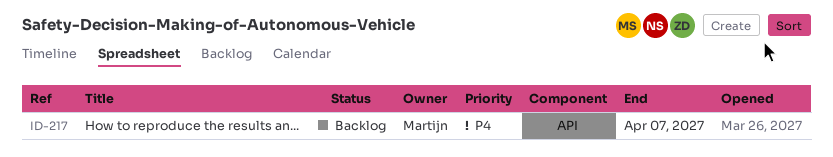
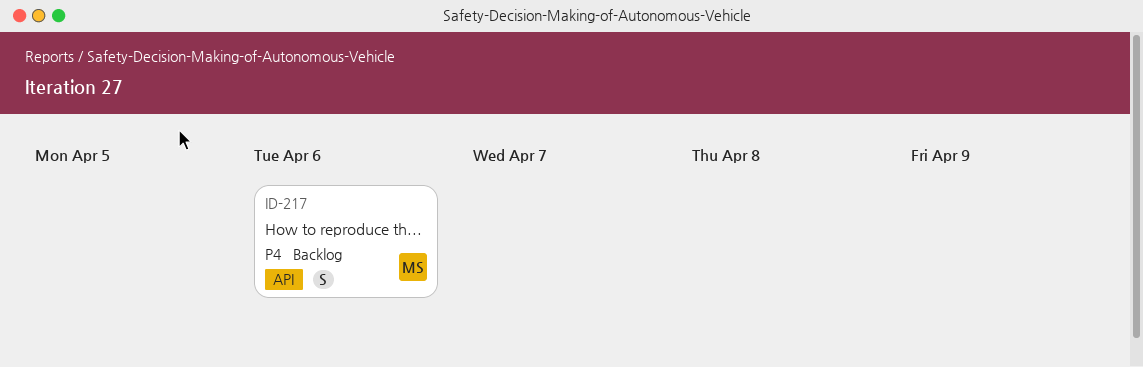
ID-217, due: Apr 7 -> Apr 6

